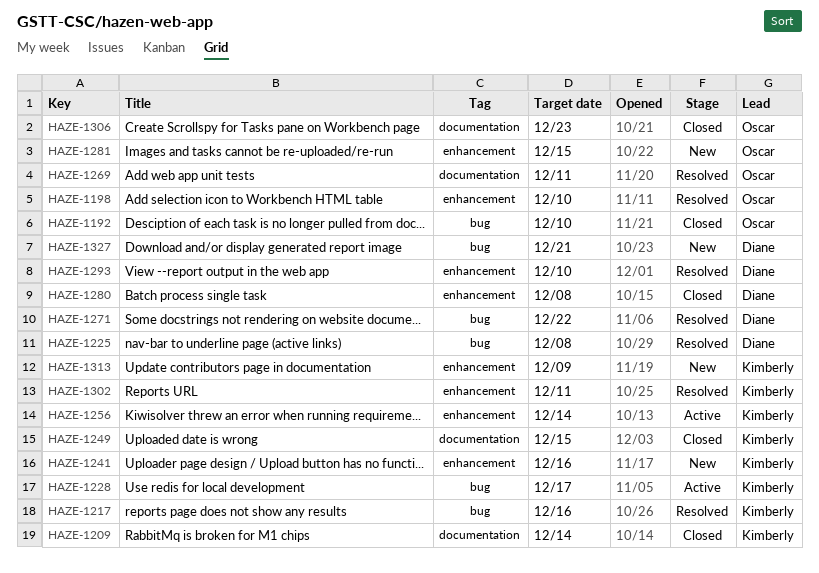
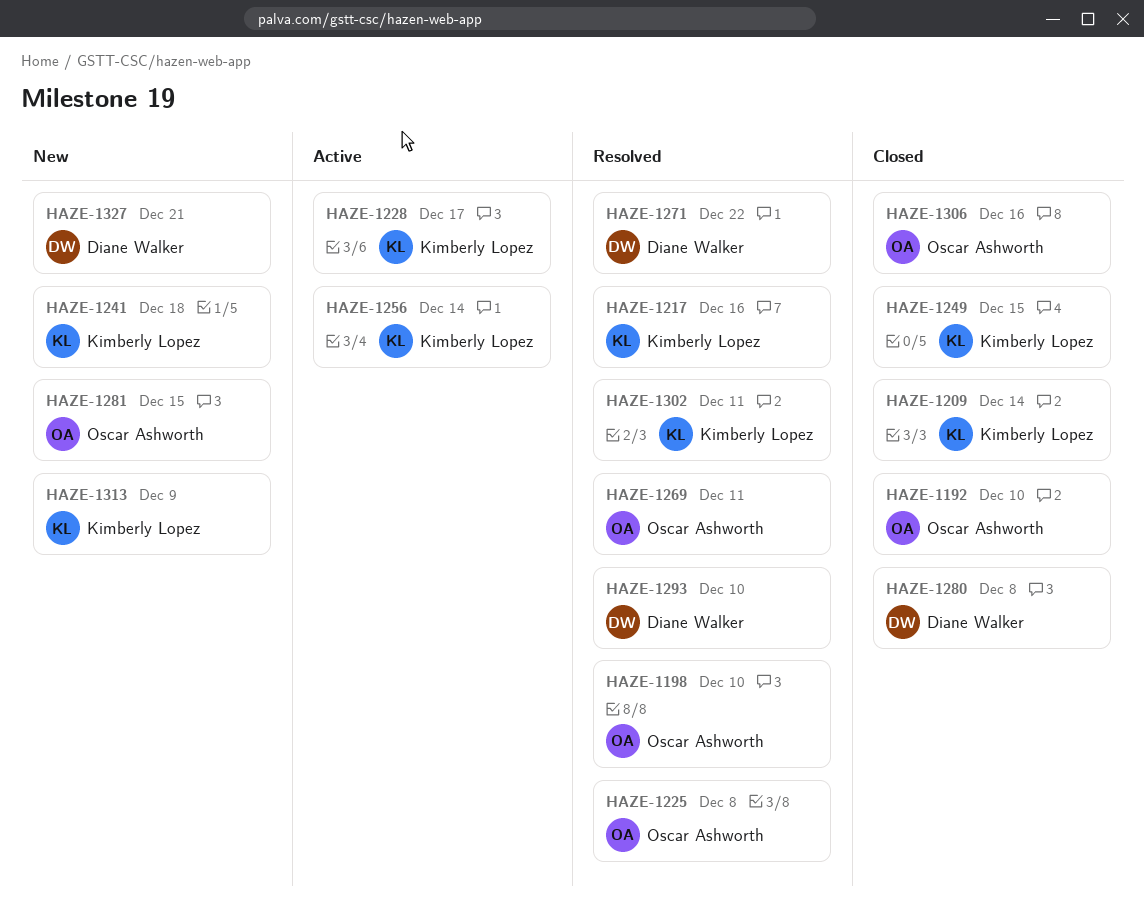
HAZE-1225, owner: Diane Walker -> Oscar Ashworth
HAZE-1241, due: Dec 16 -> Dec 18
HAZE-1306, due: Dec 23 -> Dec 16

